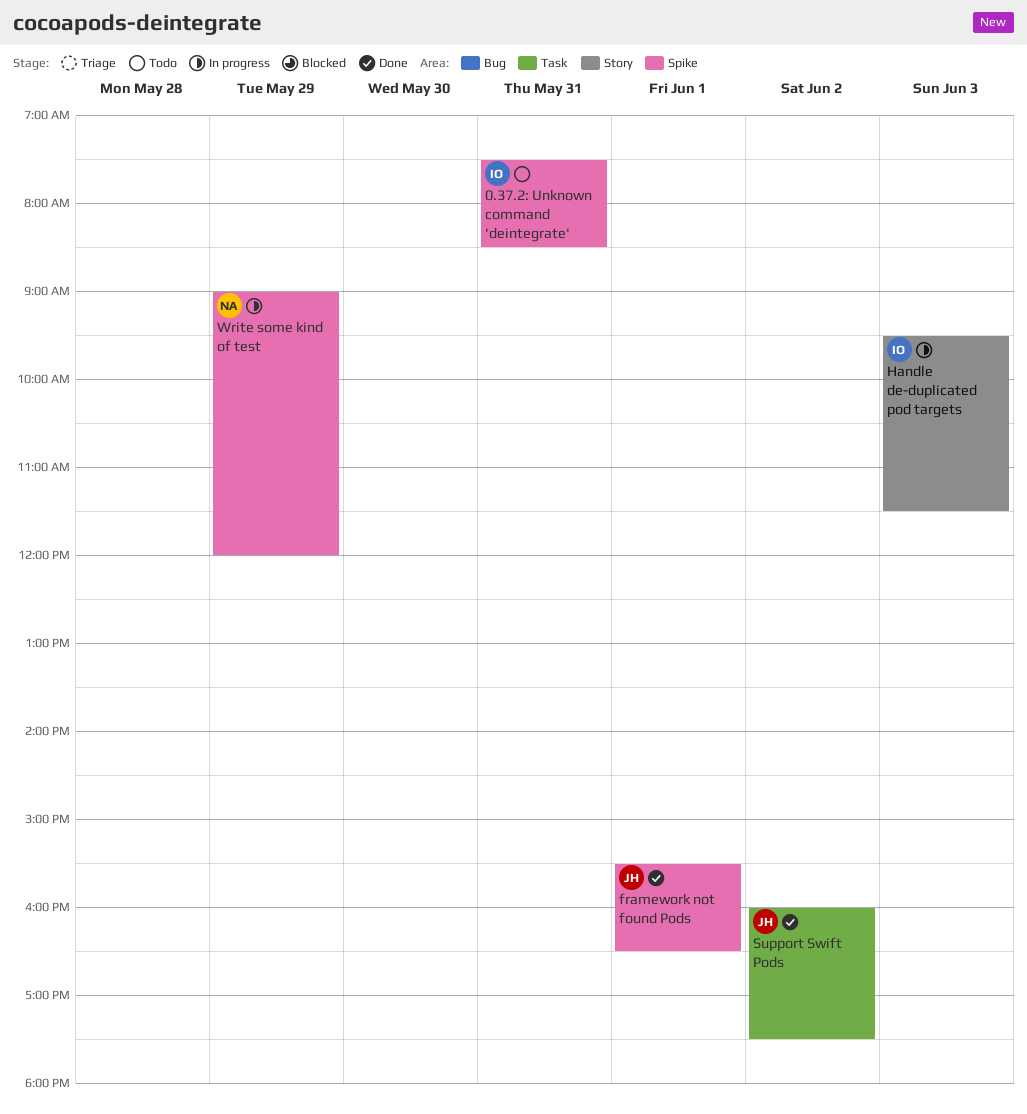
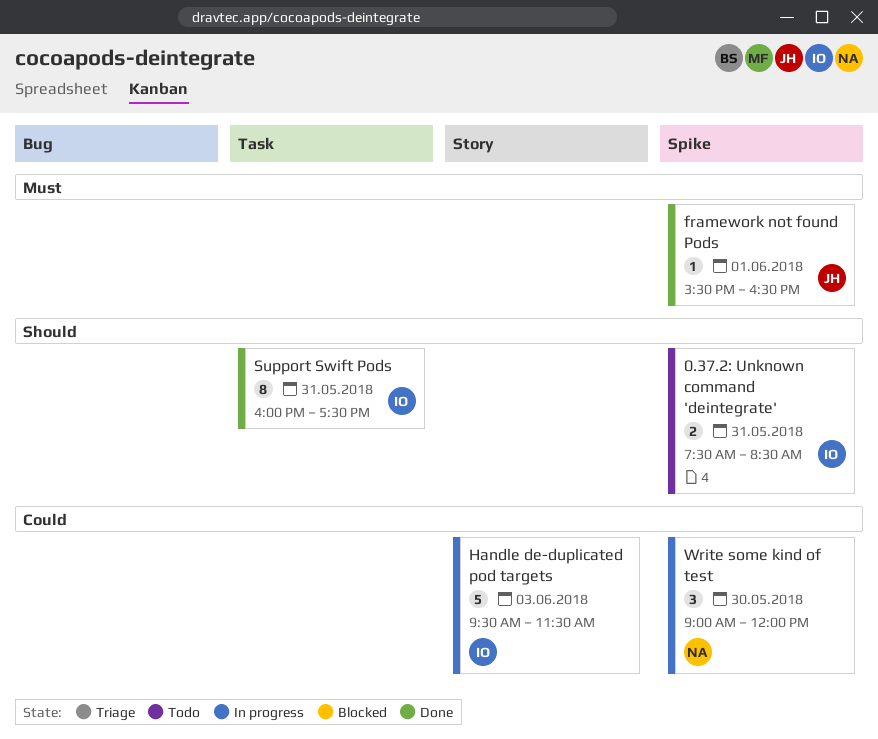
Support Swift Pods, owner: JH -> IO
Support Swift Pods, day: Jun 2 -> May 31
Write some kind of test, day: May 29 -> May 30

